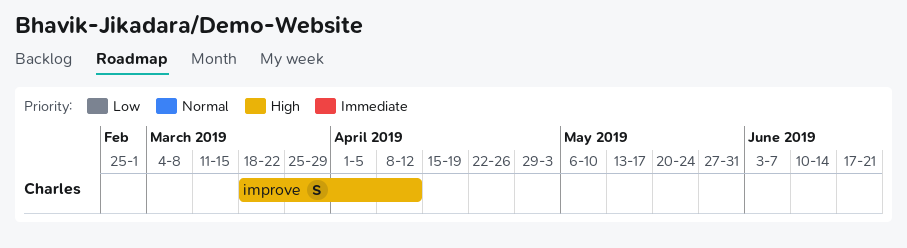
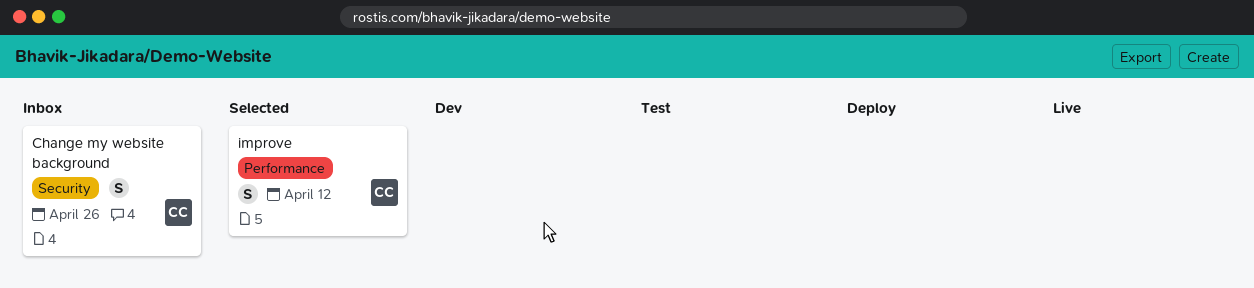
Change my website background: none -> present

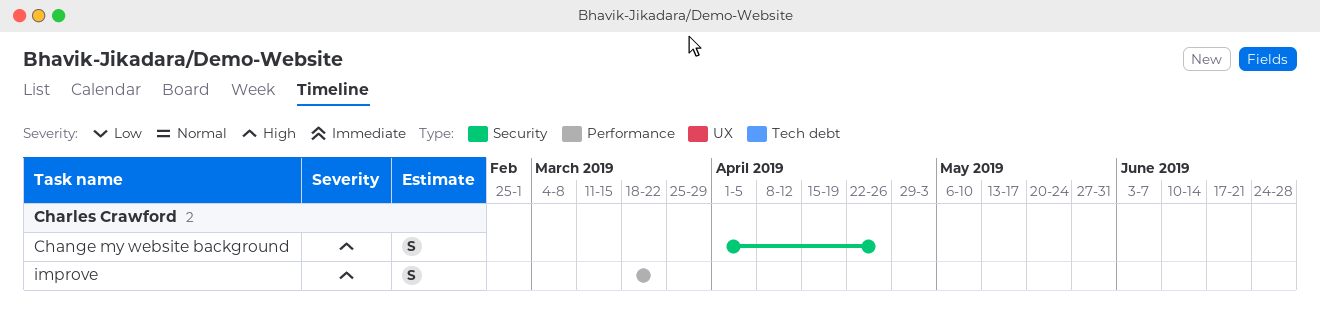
improve, due: Apr 12 -> Mar 22

